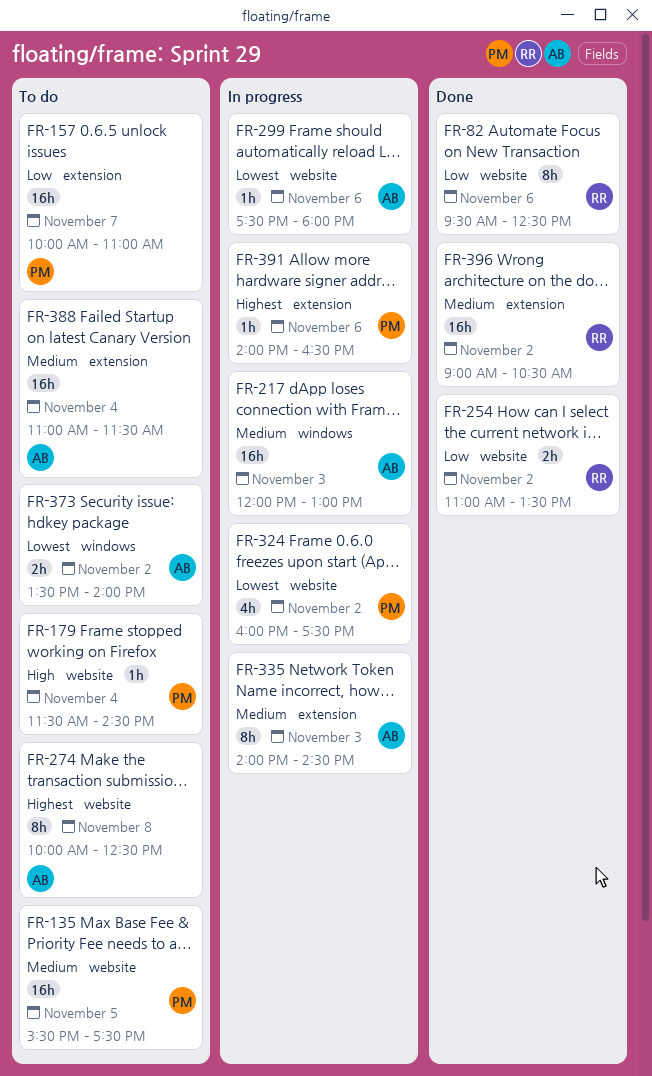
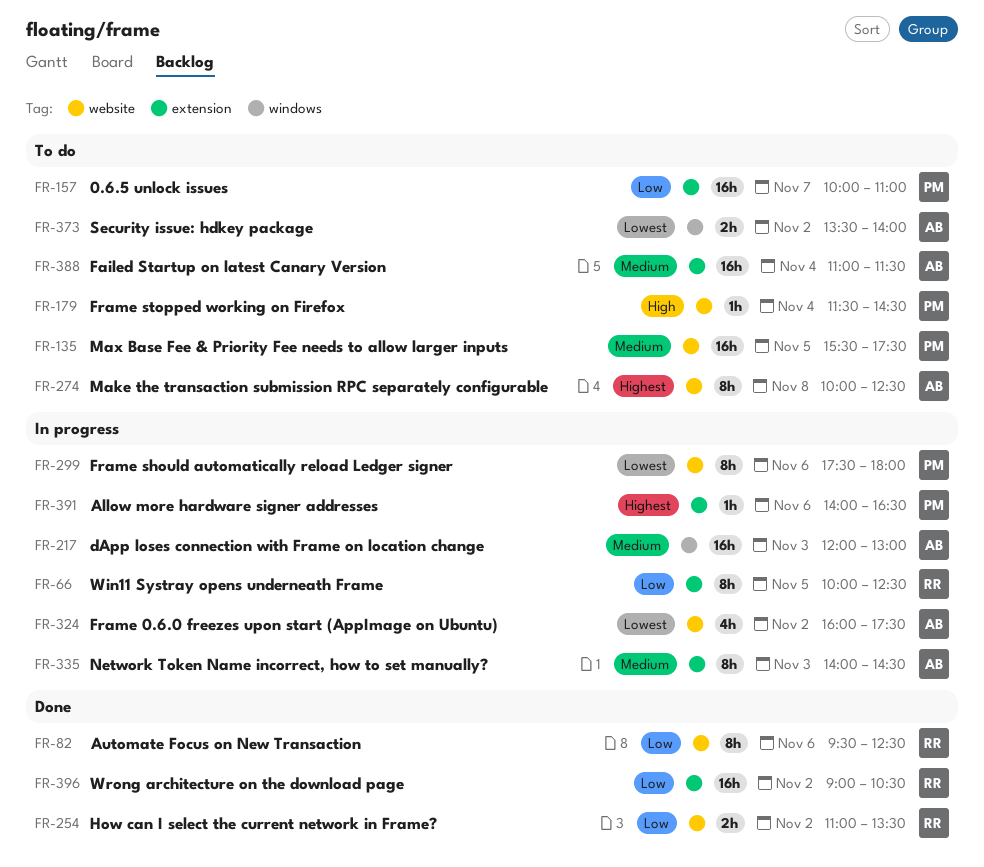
FR-66: none -> present
FR-299, owner: AB -> PM
FR-299, estimate: 1h -> 8h
FR-324, owner: PM -> AB
FR-396, priority: Medium -> Low

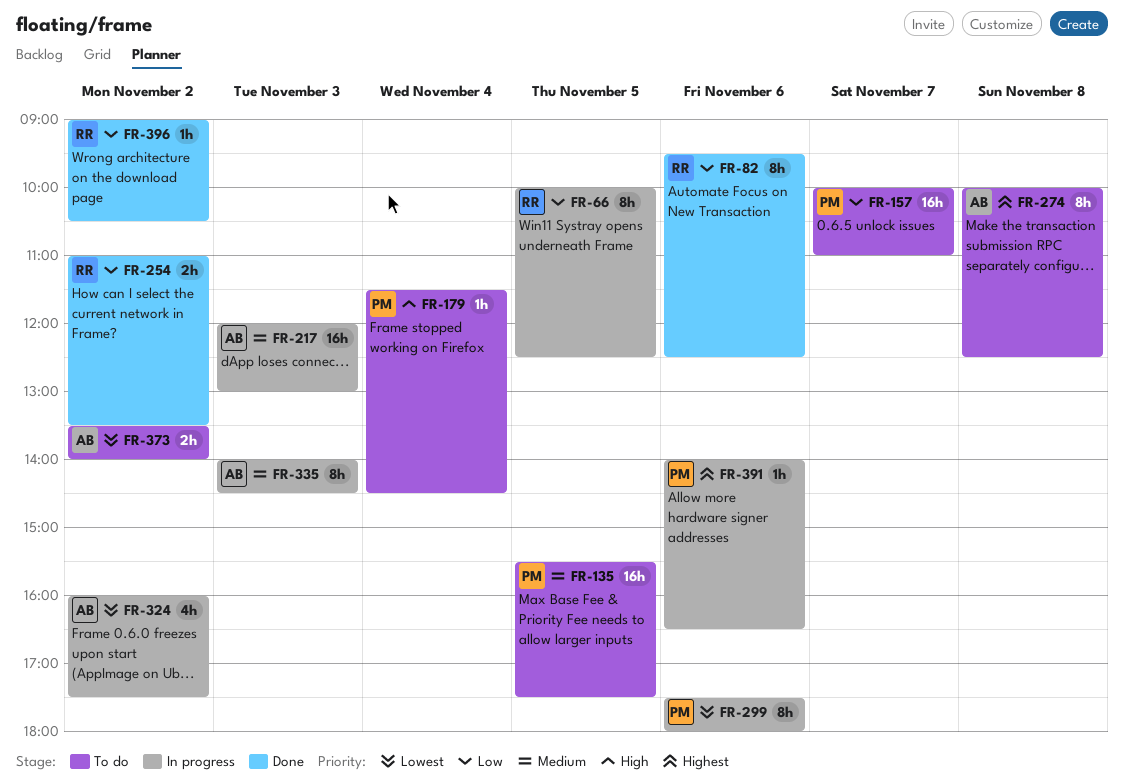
FR-388: present -> none
FR-396, estimate: 16h -> 1h

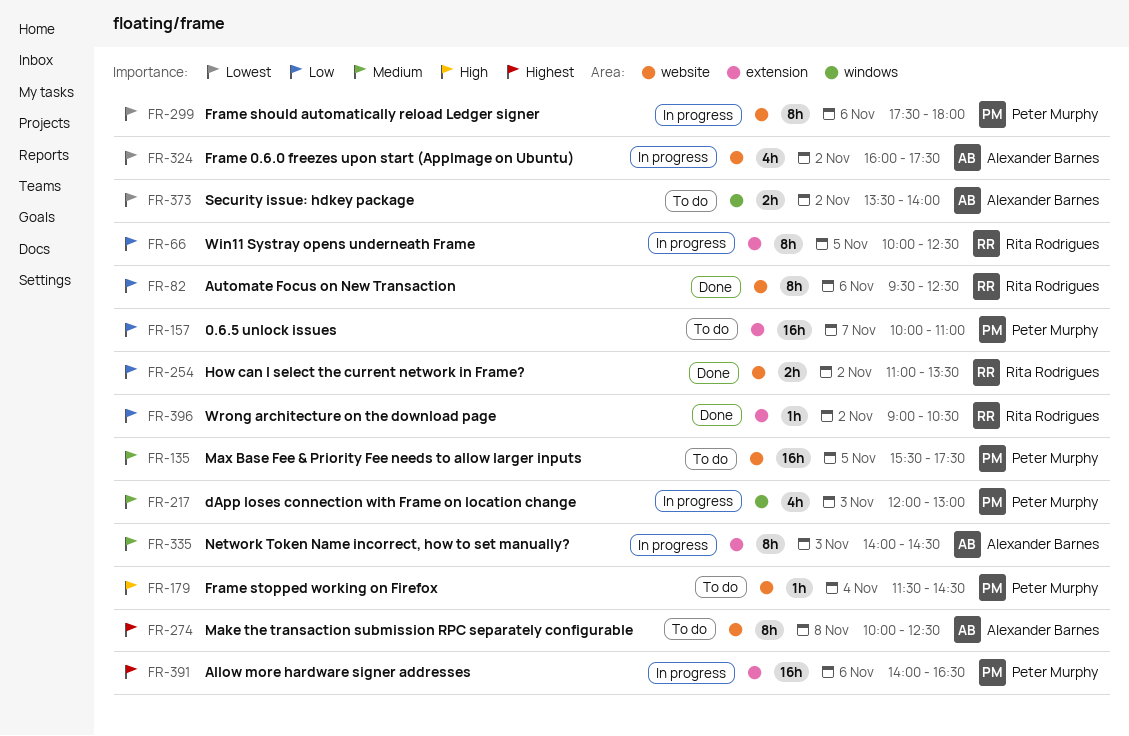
FR-217, owner: Alexander Barnes -> Peter Murphy
FR-217, estimate: 16h -> 4h
FR-391, estimate: 1h -> 16h

